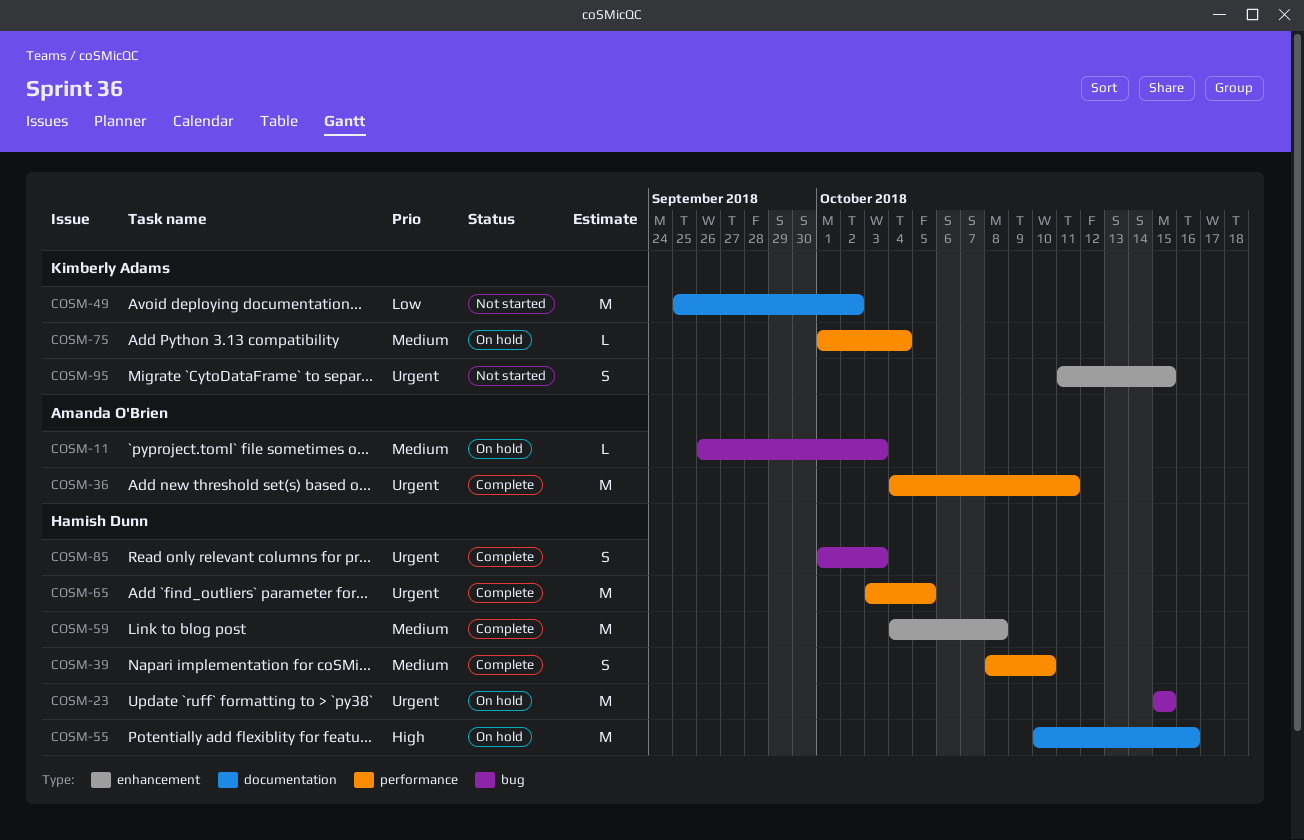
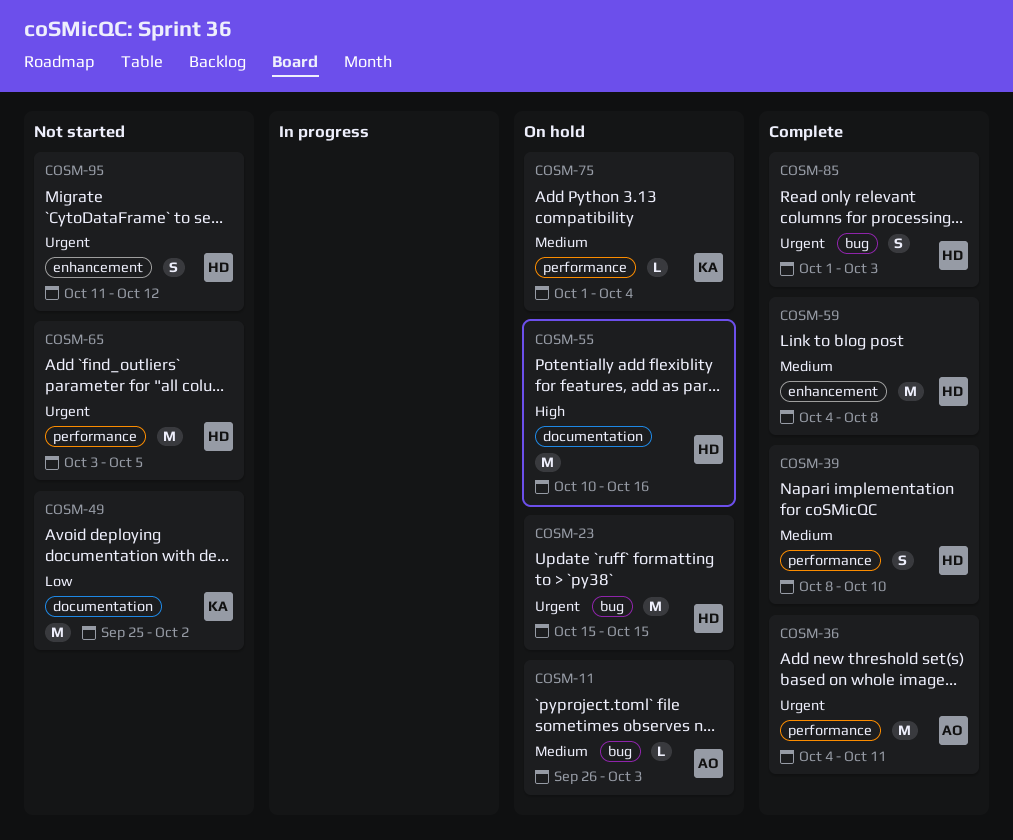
COSM-65, status: Complete -> Not started
COSM-95, owner: Kimberly Adams -> Hamish Dunn
COSM-95, due: Oct 15 -> Oct 12

